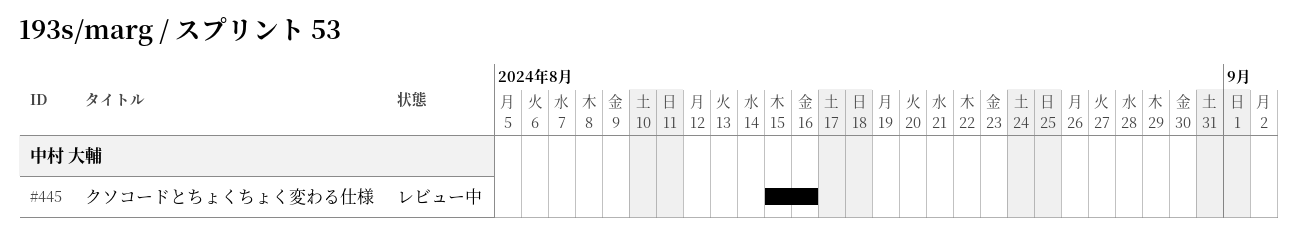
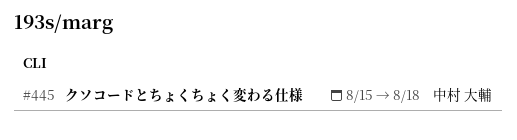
#445, due: Aug 16 -> Aug 18

